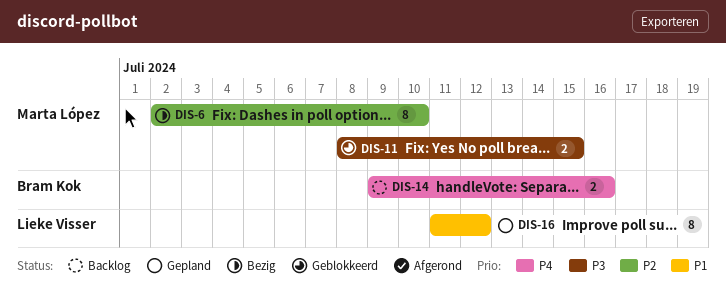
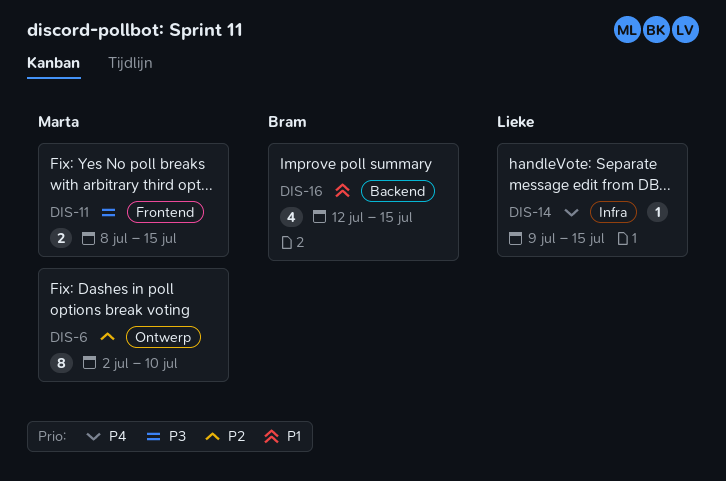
DIS-14, owner: Bram Kok -> Lieke Visser
DIS-14, estimate: 2 -> 1
DIS-14, due: Jul 16 -> Jul 15
DIS-16, owner: Lieke Visser -> Bram Kok
DIS-16, estimate: 8 -> 4
DIS-16, start: Jul 11 -> Jul 12
DIS-16, due: Jul 12 -> Jul 15

